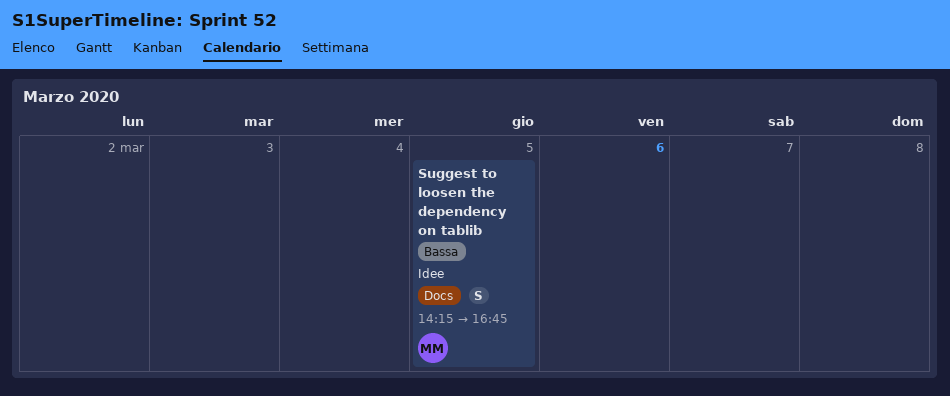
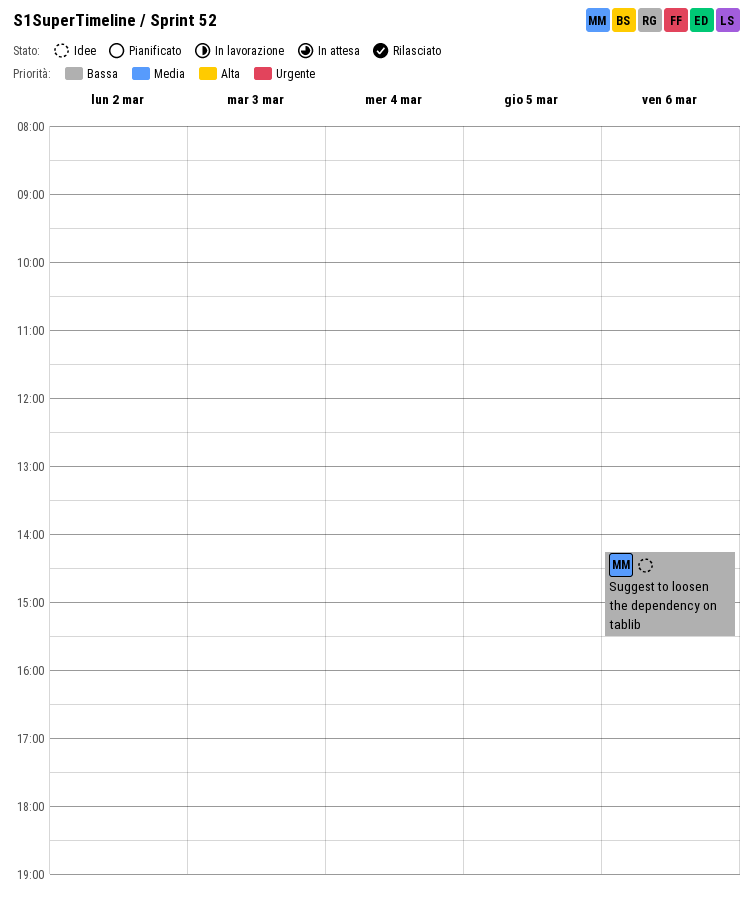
Suggest to loosen the dependency on tablib, day: Mar 5 -> Mar 6
Suggest to loosen the dependency on tablib, ends: 16:45 -> 15:30

